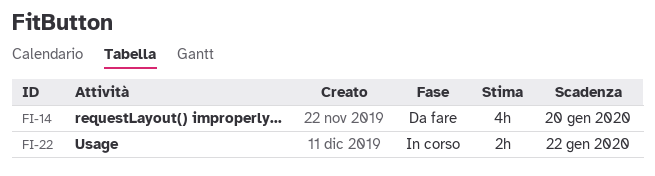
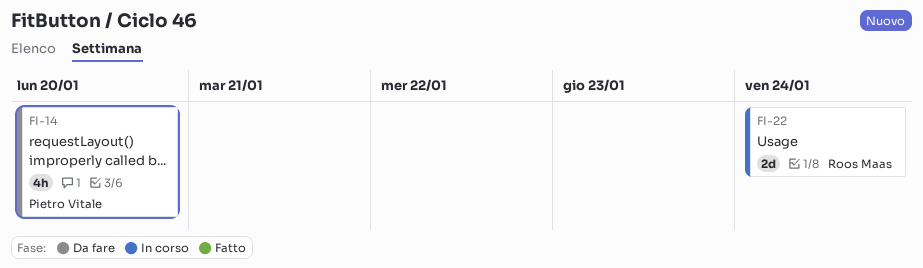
FI-22, estimate: 2h -> 2d
FI-22, due: Jan 22 -> Jan 24

